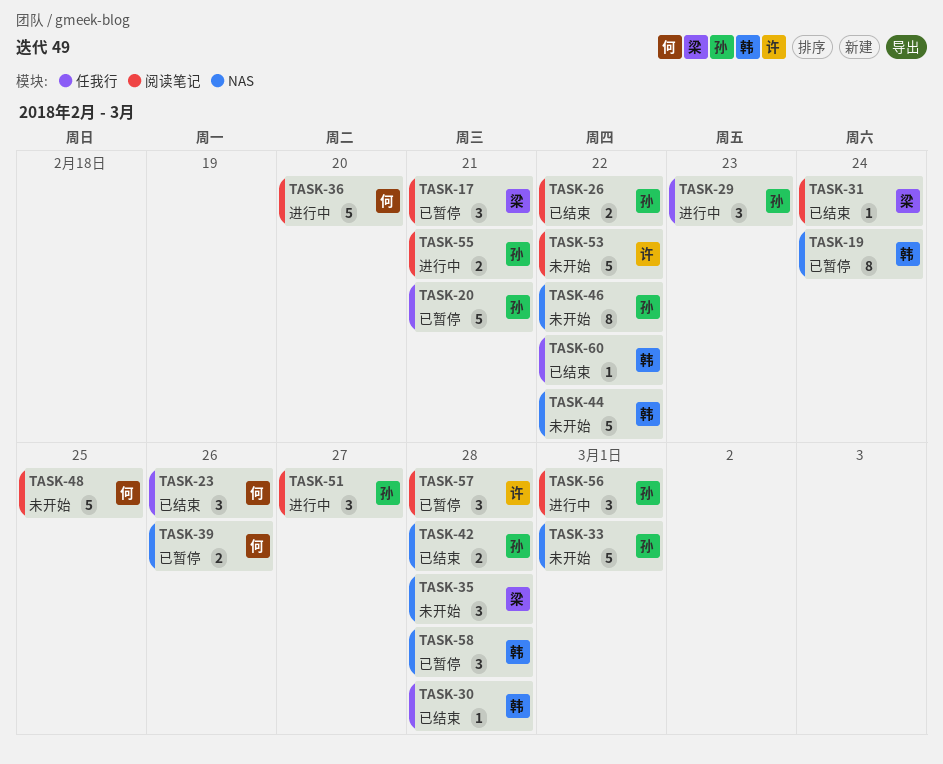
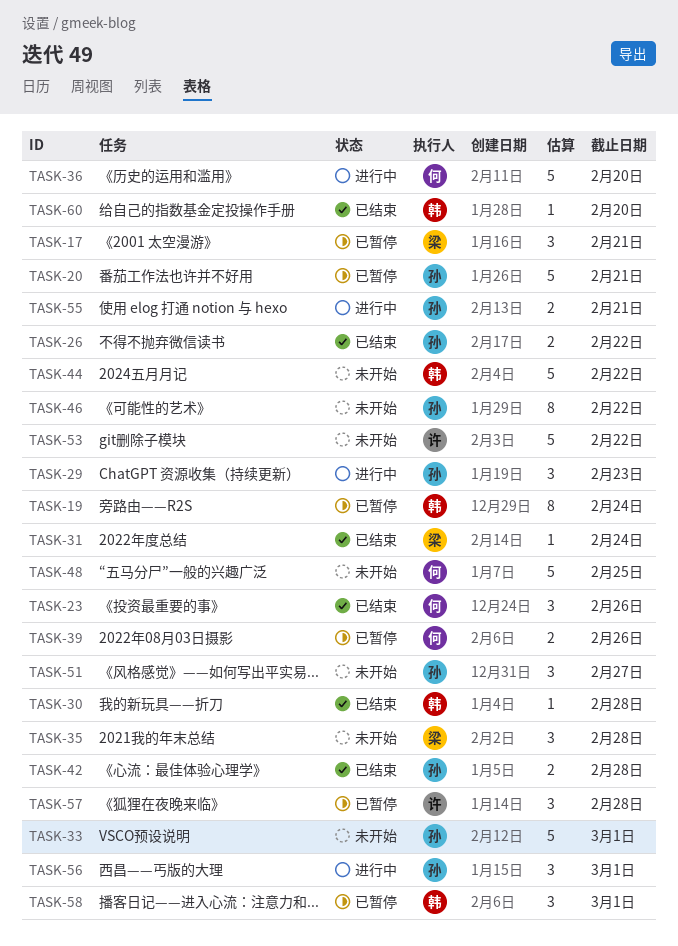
TASK-51, status: 进行中 -> 未开始
TASK-58, due: Feb 28 -> Mar 1
TASK-60, due: Feb 22 -> Feb 20

